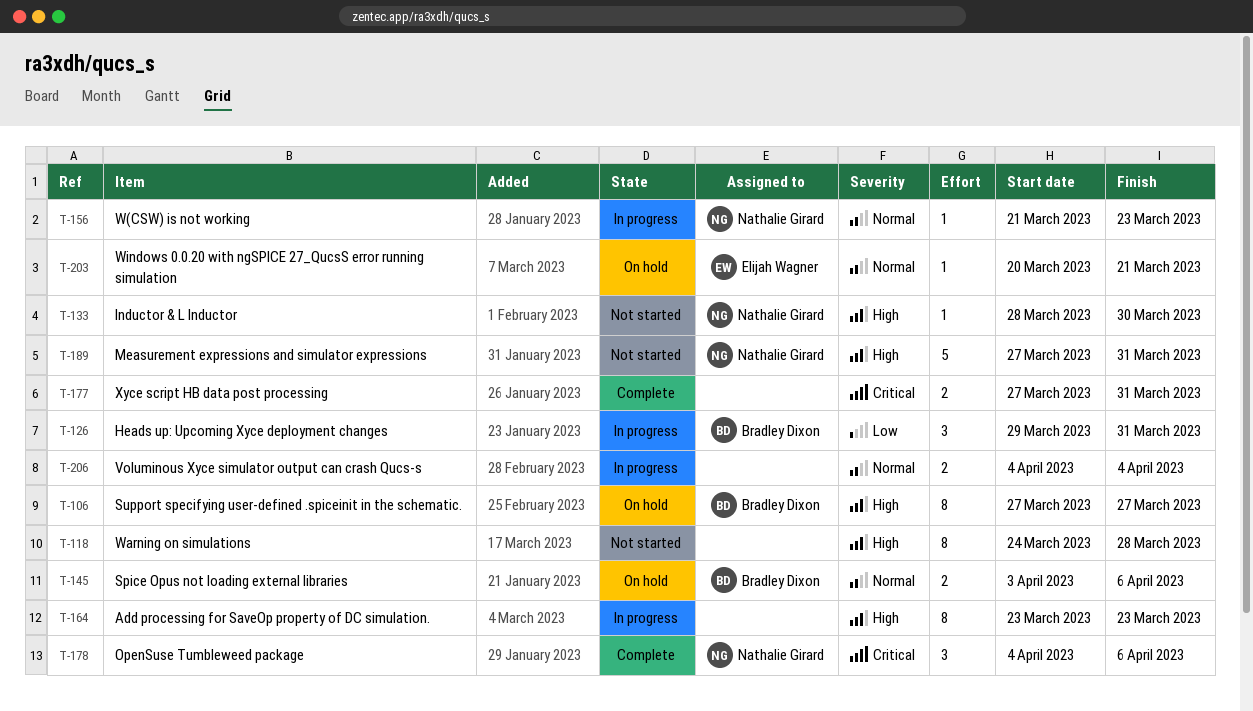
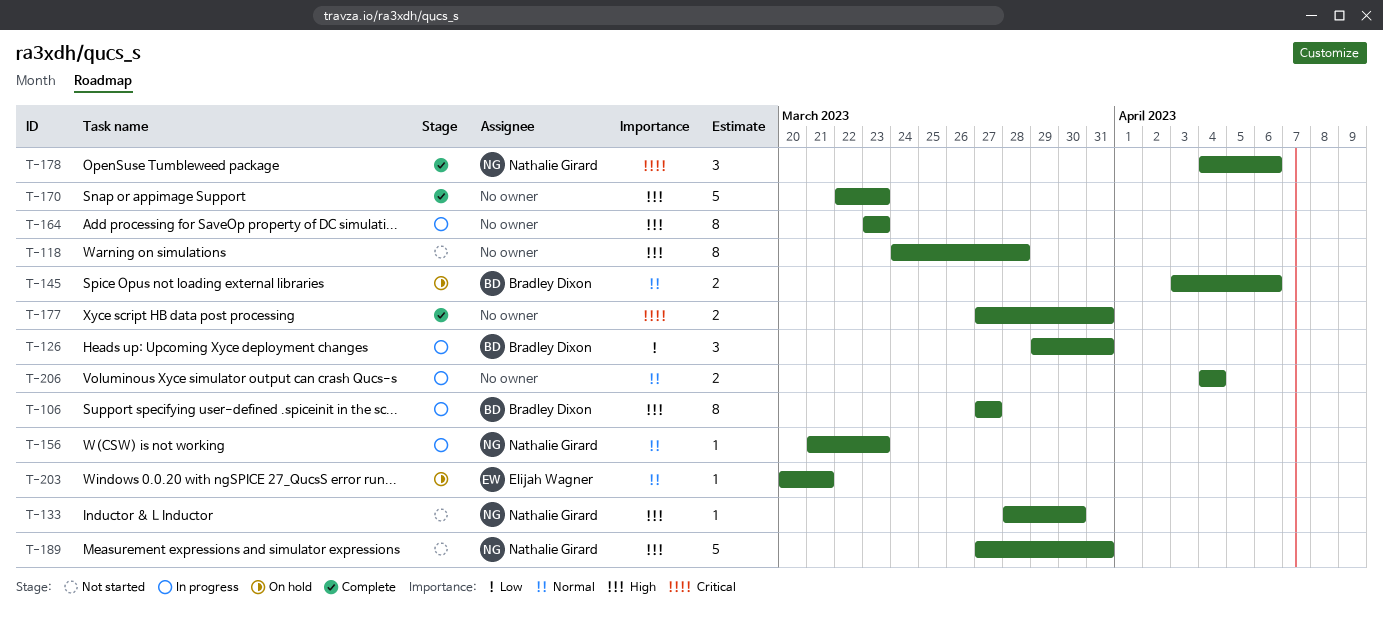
T-106, status: On hold -> In progress
T-170: none -> present

